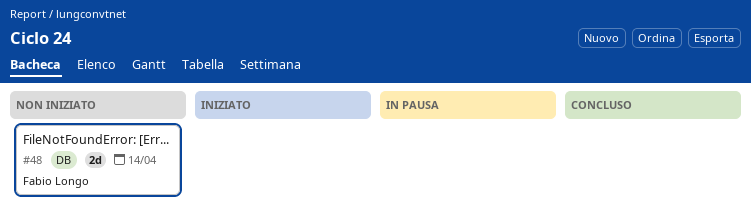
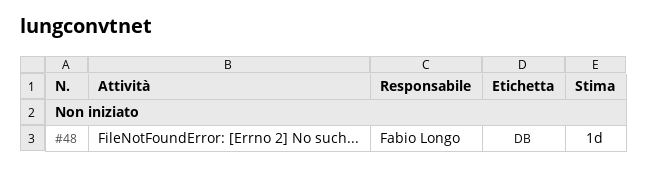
#48, estimate: 2d -> 1d

